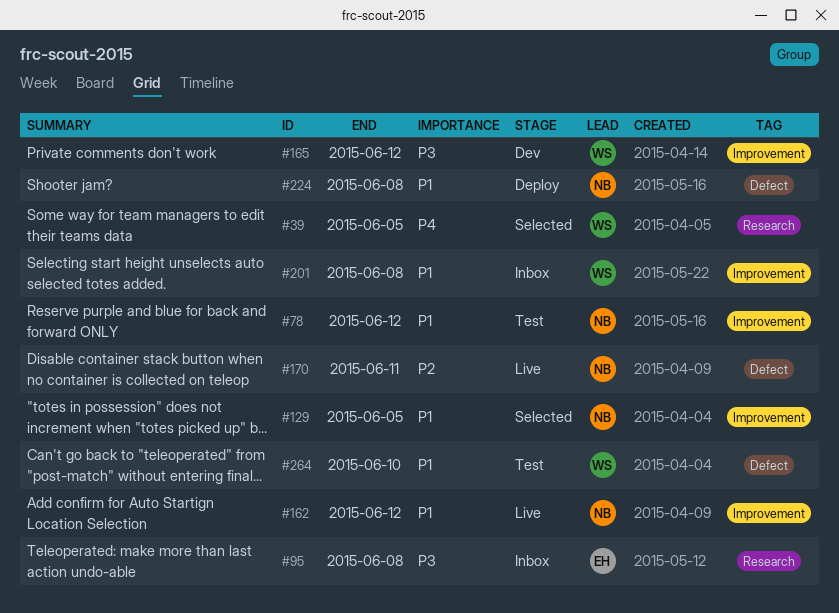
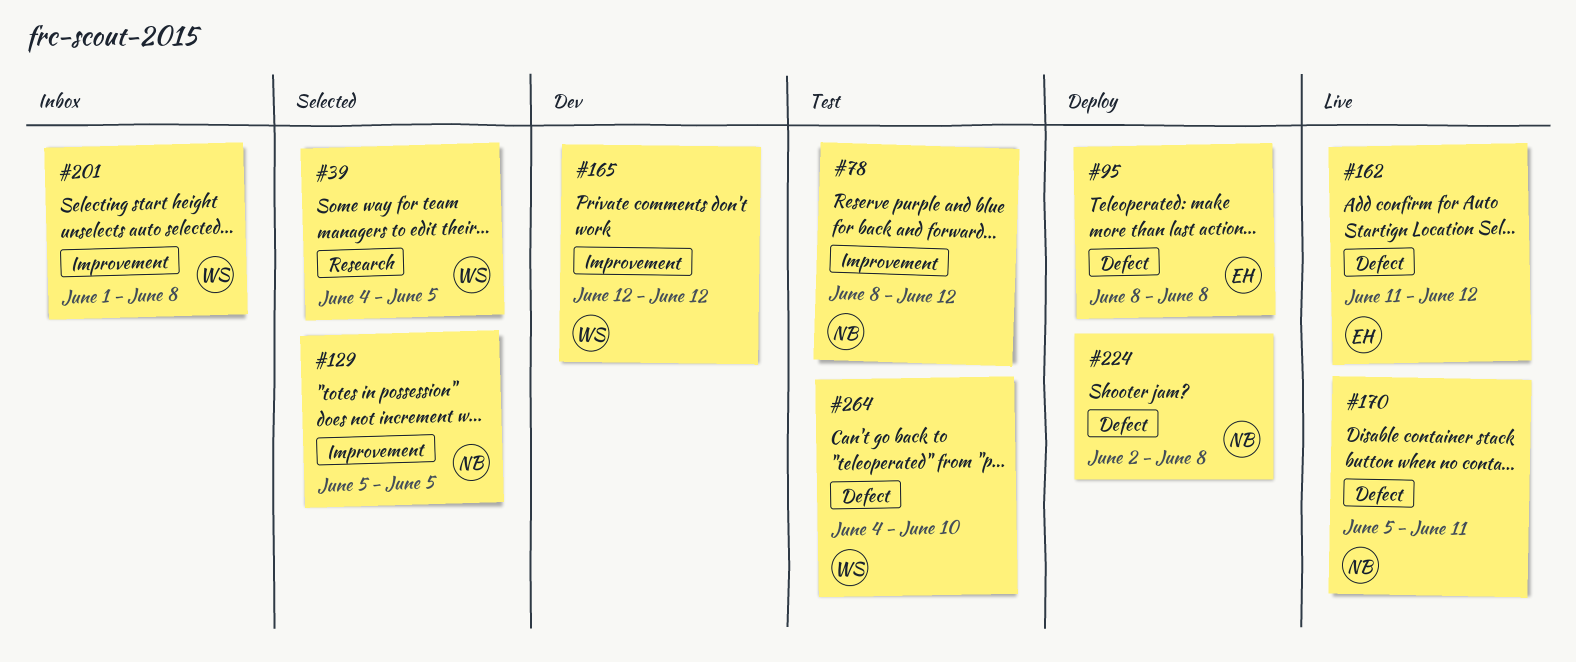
#95, status: Inbox -> Deploy
#95, label: Research -> Defect
#162, owner: NB -> EH
#162, label: Improvement -> Defect

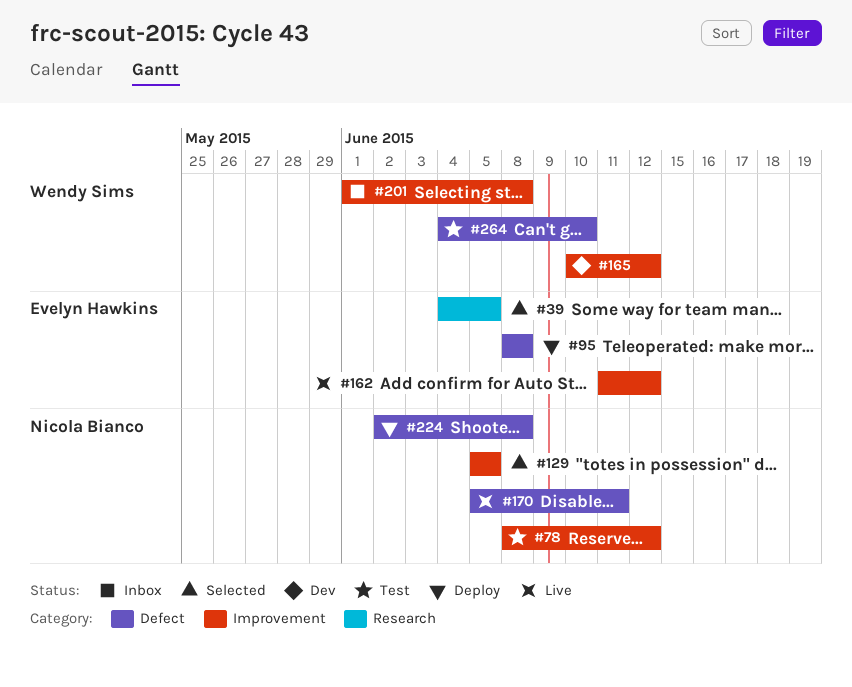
#39, owner: Wendy Sims -> Evelyn Hawkins
#162, label: Defect -> Improvement
#165, start: Jun 12 -> Jun 10

